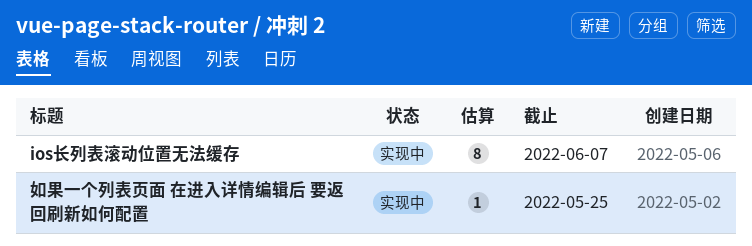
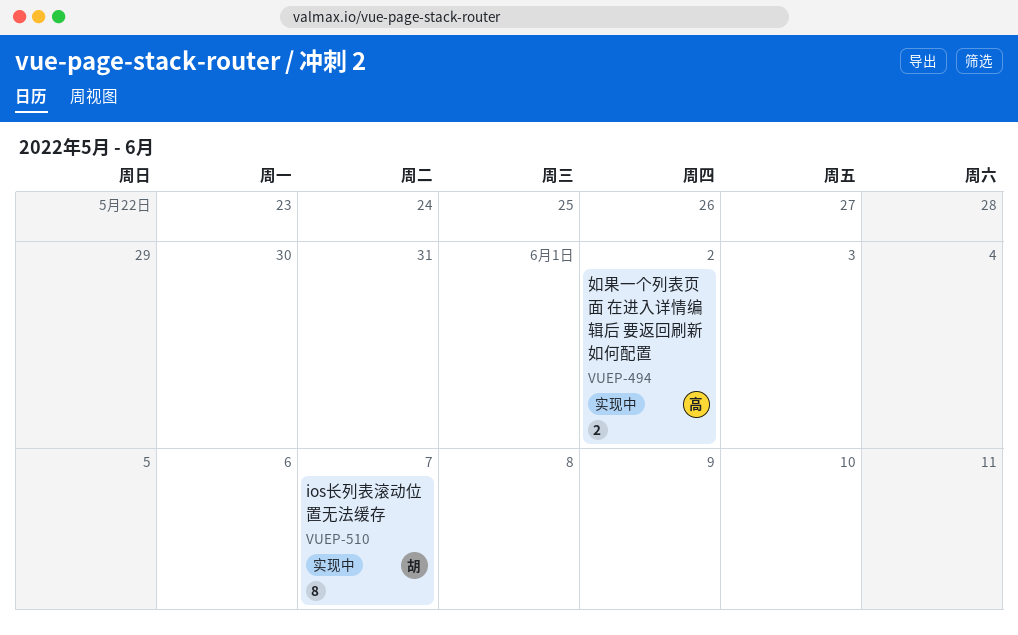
如果一个列表页面 在进入详情编辑后 要返回刷新如何配置, estimate: 1 -> 2
如果一个列表页面 在进入详情编辑后 要返回刷新如何配置, due: May 25 -> Jun 2

